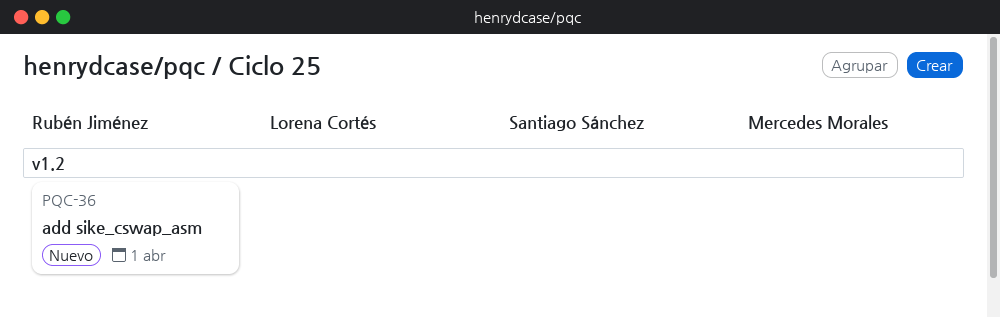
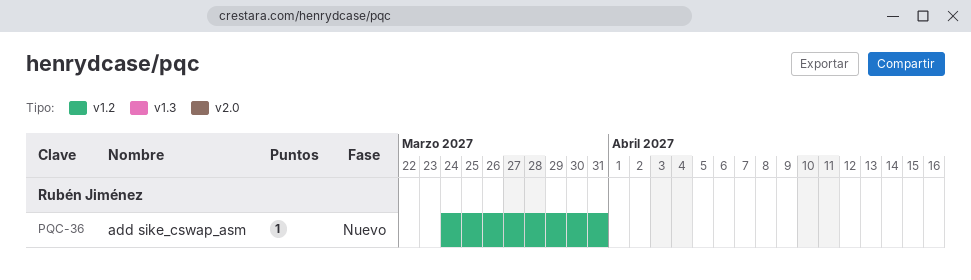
PQC-36, due: Apr 1 -> Mar 31

